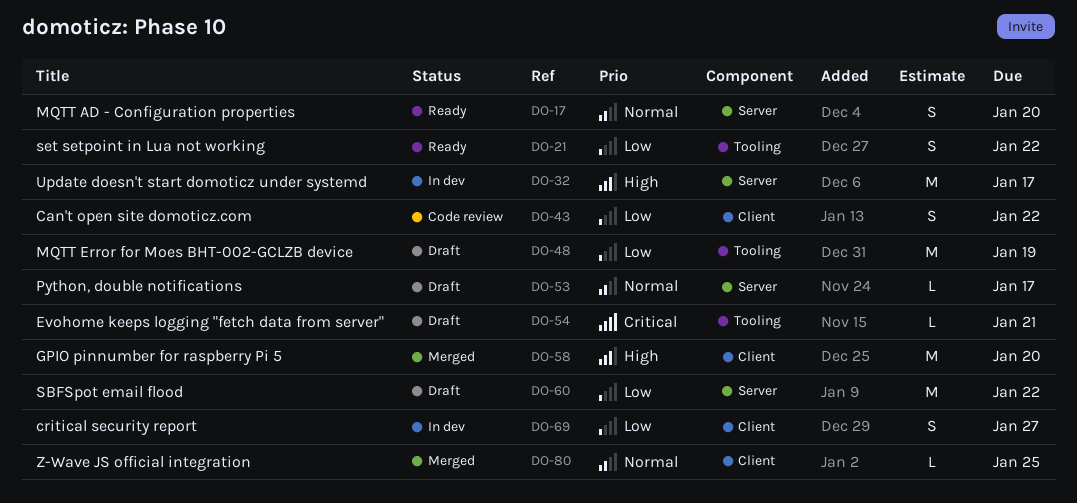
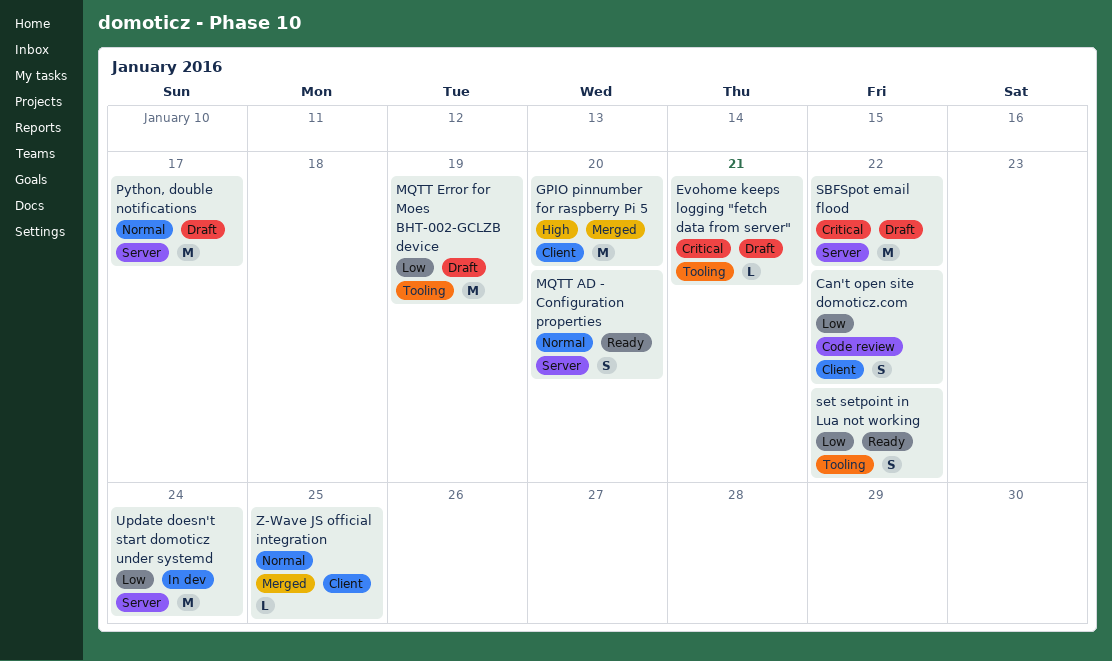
critical security report: present -> none
Python, double notifications, estimate: L -> M
SBFSpot email flood, priority: Low -> Critical
Update doesn't start domoticz under systemd, priority: High -> Low
Update doesn't start domoticz under systemd, due: Jan 17 -> Jan 24

